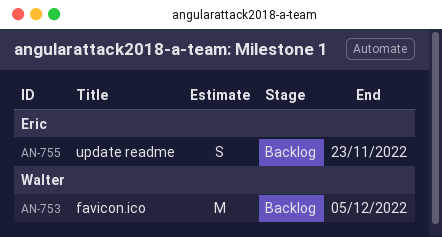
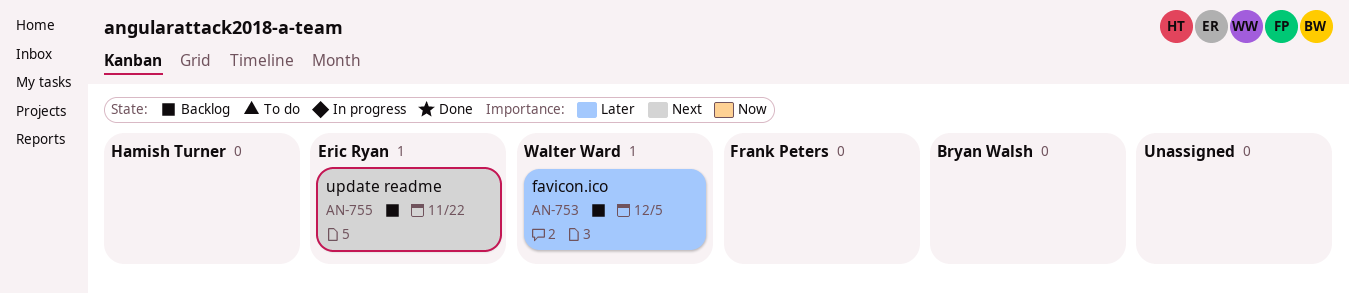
AN-755, due: Nov 23 -> Nov 22

